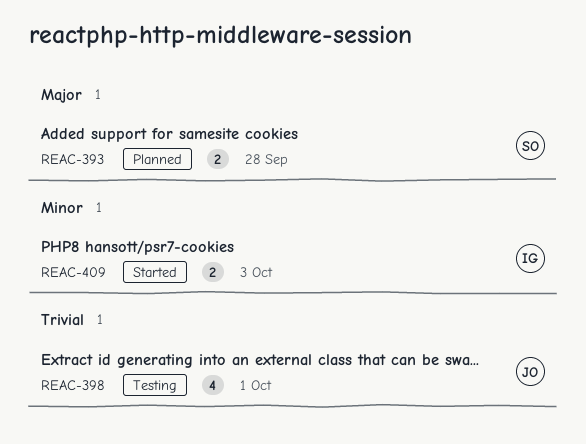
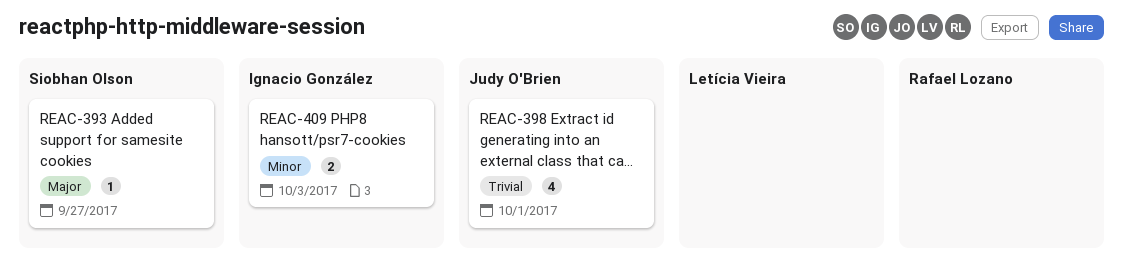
REAC-393, estimate: 2 -> 1
REAC-393, due: Sep 28 -> Sep 27

